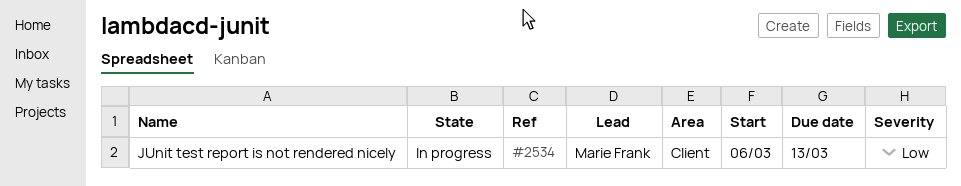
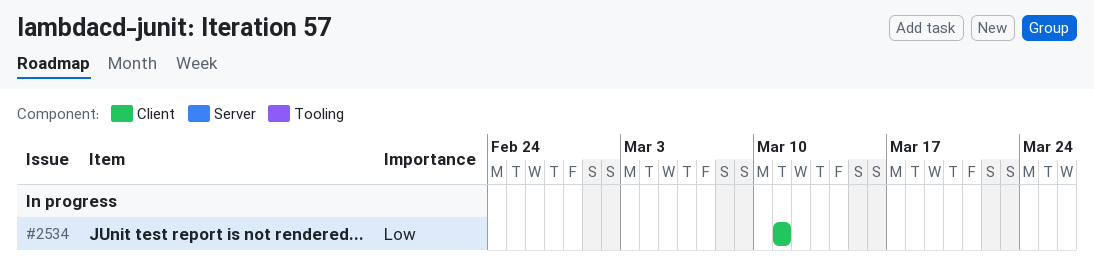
#2534, start: Mar 6 -> Mar 11
#2534, due: Mar 13 -> Mar 11

